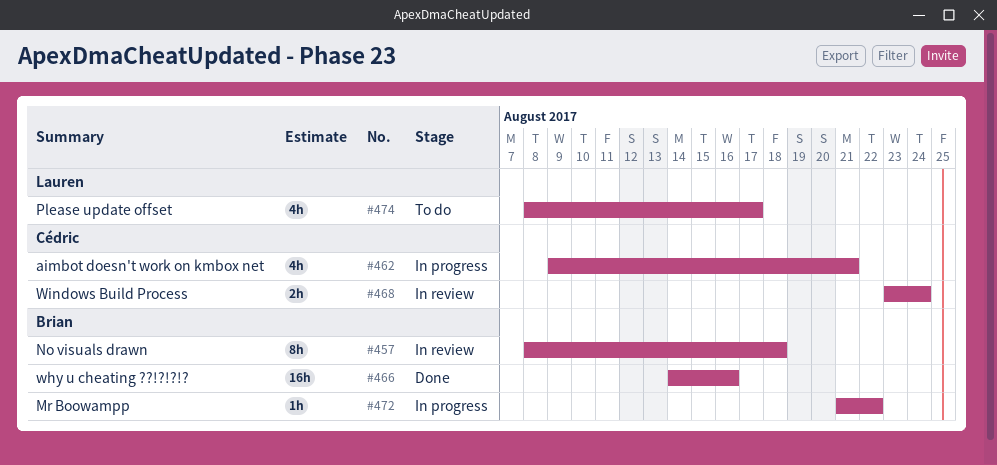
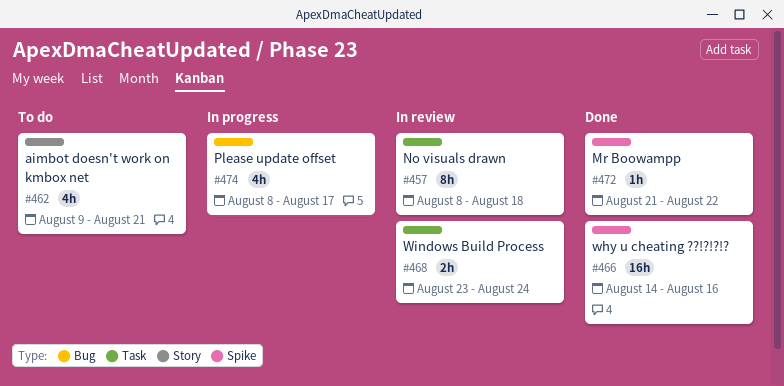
#462, status: In progress -> To do
#472, status: In progress -> Done
#474, status: To do -> In progress

